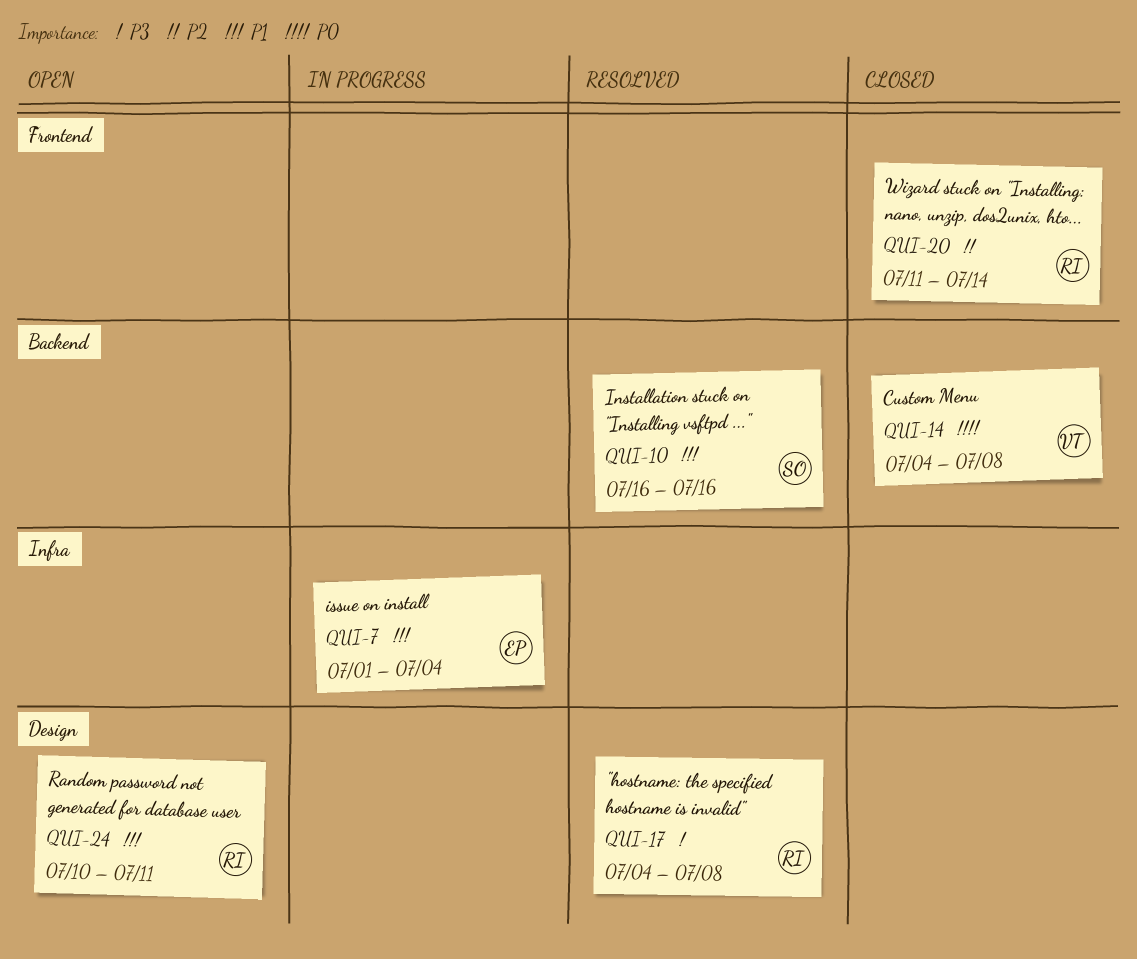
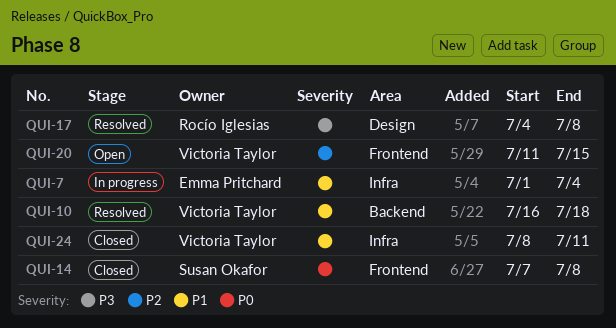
QUI-10, owner: Susan Okafor -> Victoria Taylor
QUI-10, due: Jul 16 -> Jul 18
QUI-14, owner: Victoria Taylor -> Susan Okafor
QUI-14, label: Backend -> Frontend
QUI-14, start: Jul 4 -> Jul 7
QUI-20, status: Closed -> Open
QUI-20, owner: Rocío Iglesias -> Victoria Taylor
QUI-20, due: Jul 14 -> Jul 15
QUI-24, status: Open -> Closed
QUI-24, owner: Rocío Iglesias -> Victoria Taylor
QUI-24, label: Design -> Infra
QUI-24, start: Jul 10 -> Jul 8

